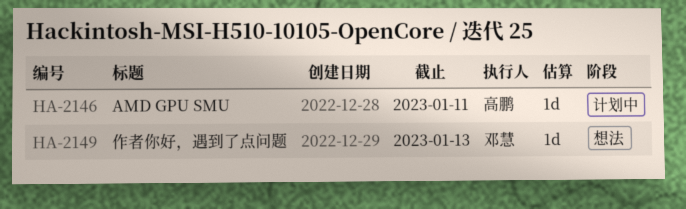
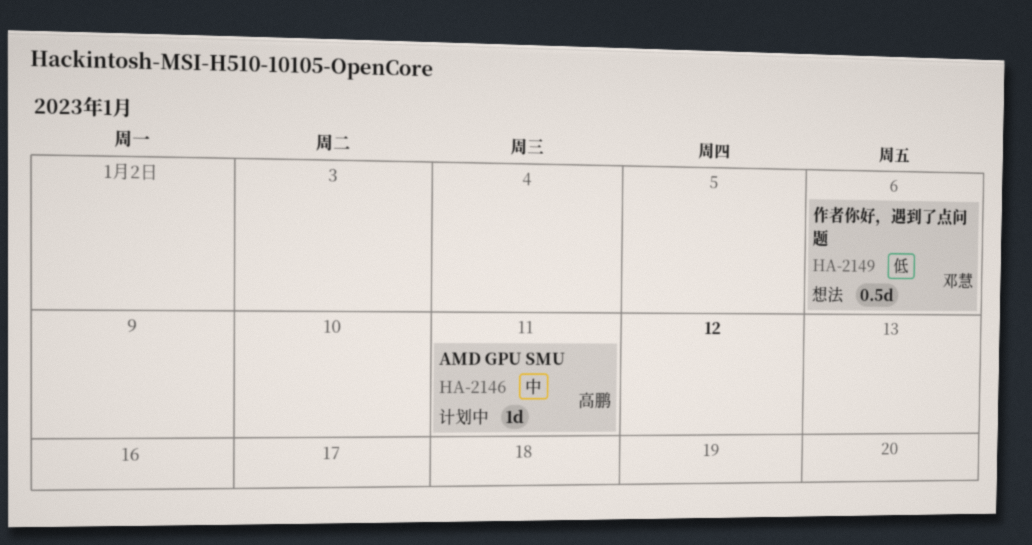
HA-2149, estimate: 1d -> 0.5d
HA-2149, due: Jan 13 -> Jan 6

